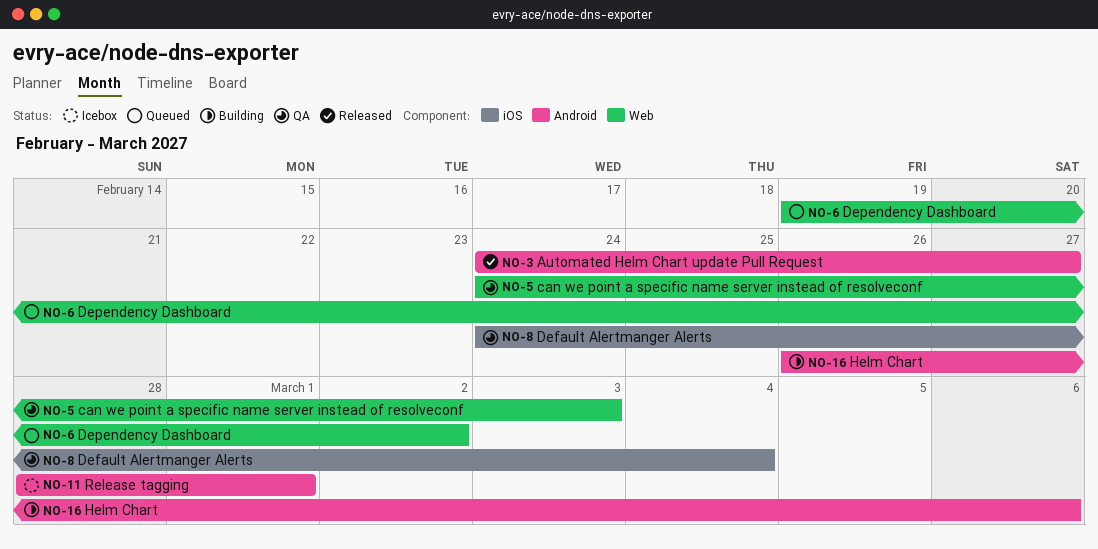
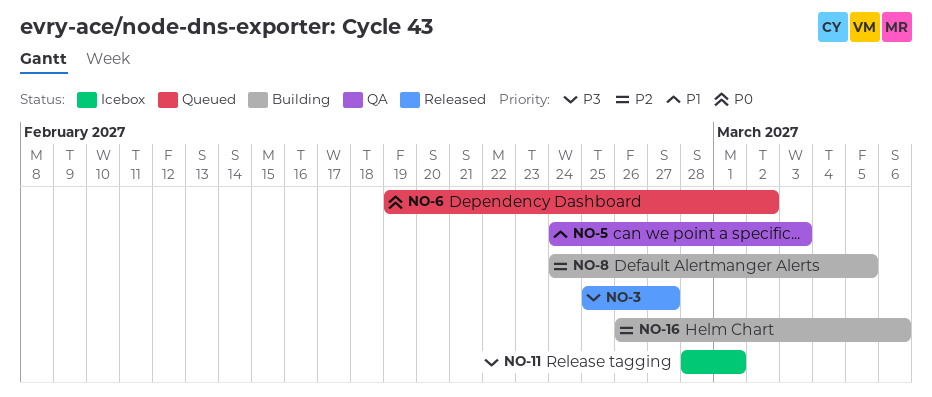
NO-3, start: Feb 24 -> Feb 25
NO-8, status: QA -> Building
NO-8, due: Mar 4 -> Mar 5

